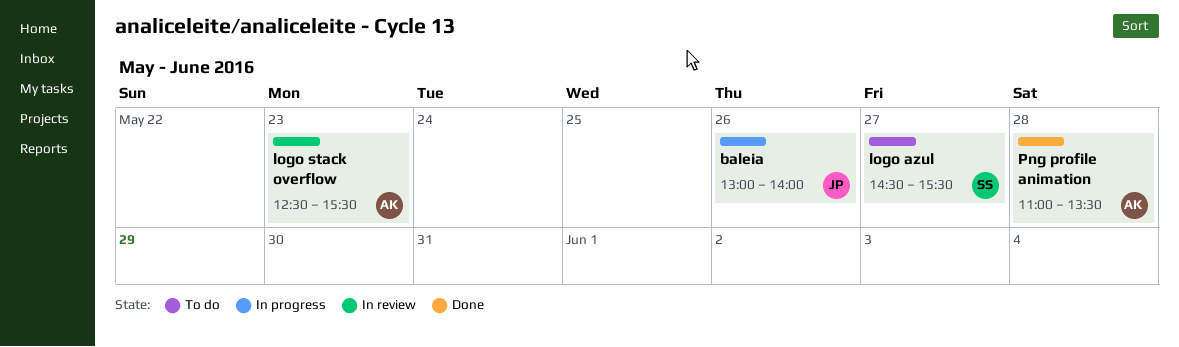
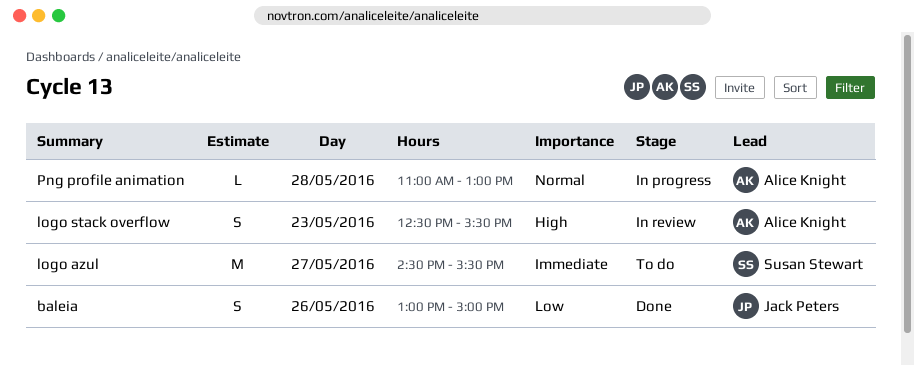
baleia, status: In progress -> Done
baleia, ends: 14:00 -> 15:00
Png profile animation, status: Done -> In progress
Png profile animation, ends: 13:30 -> 13:00

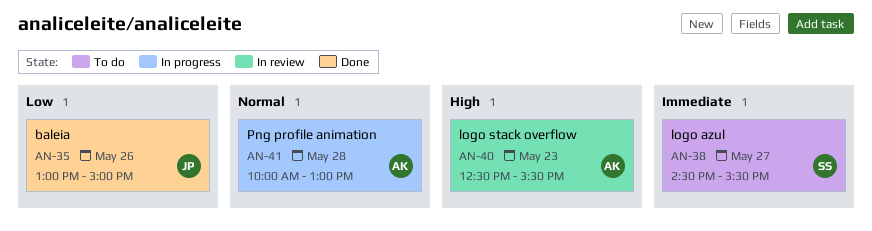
Png profile animation, begins: 11:00 -> 10:00

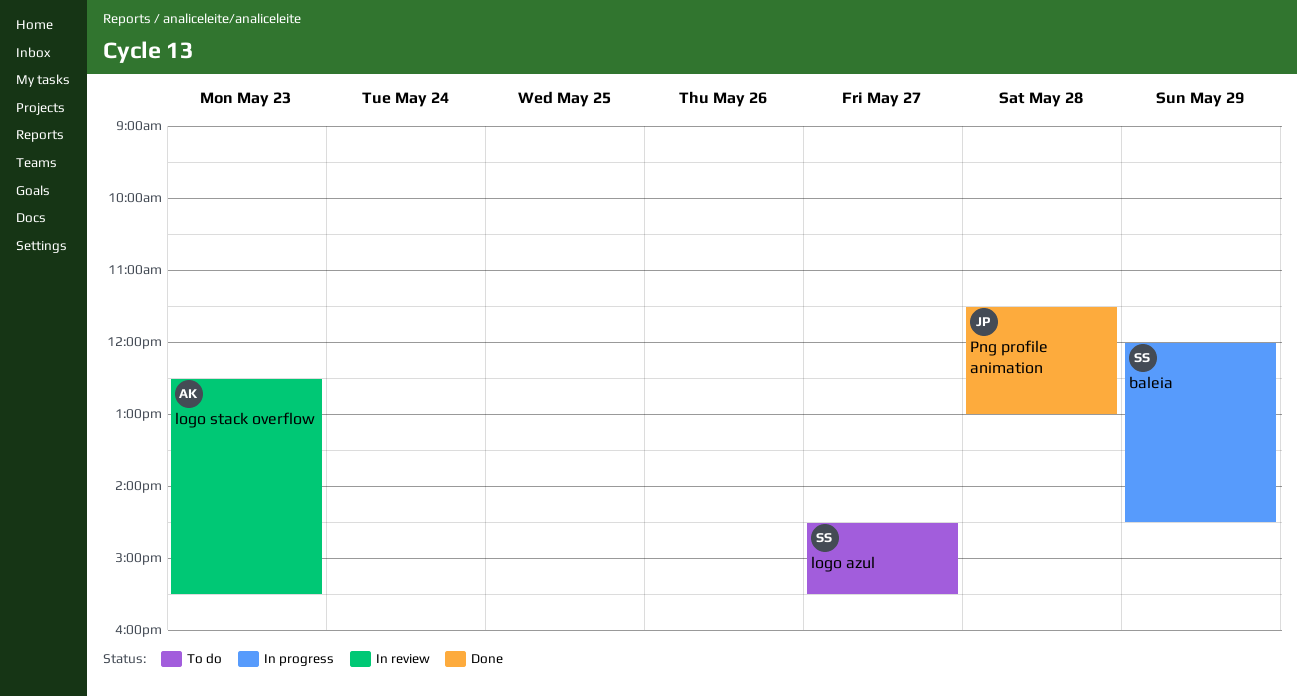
baleia, status: Done -> In progress
baleia, owner: JP -> SS
baleia, day: May 26 -> May 29
baleia, begins: 13:00 -> 12:00
baleia, ends: 15:00 -> 14:30
Png profile animation, status: In progress -> Done
Png profile animation, owner: AK -> JP
Png profile animation, begins: 10:00 -> 11:30

